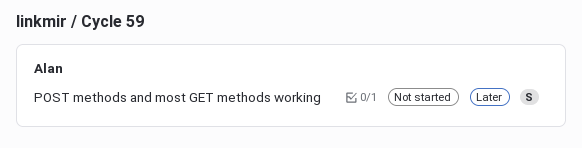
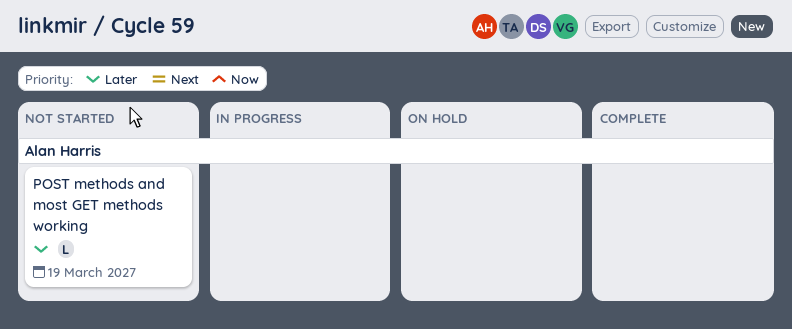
POST methods and most GET methods working, estimate: S -> L

